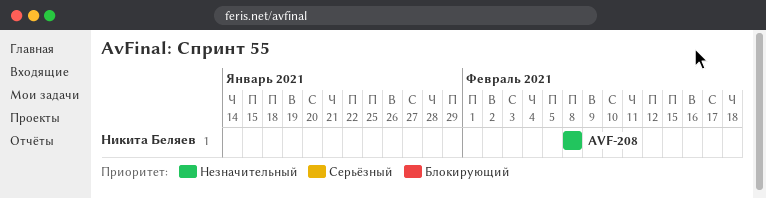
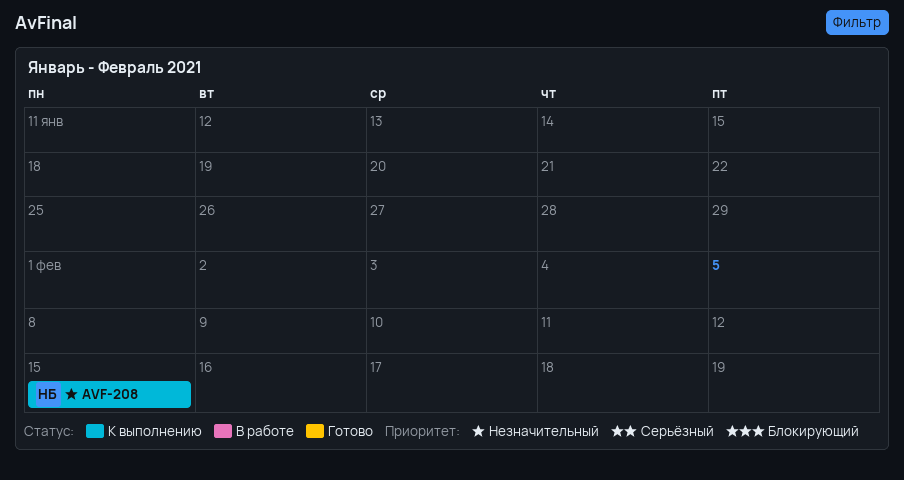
AVF-208, start: Feb 8 -> Feb 15
AVF-208, due: Feb 8 -> Feb 15

